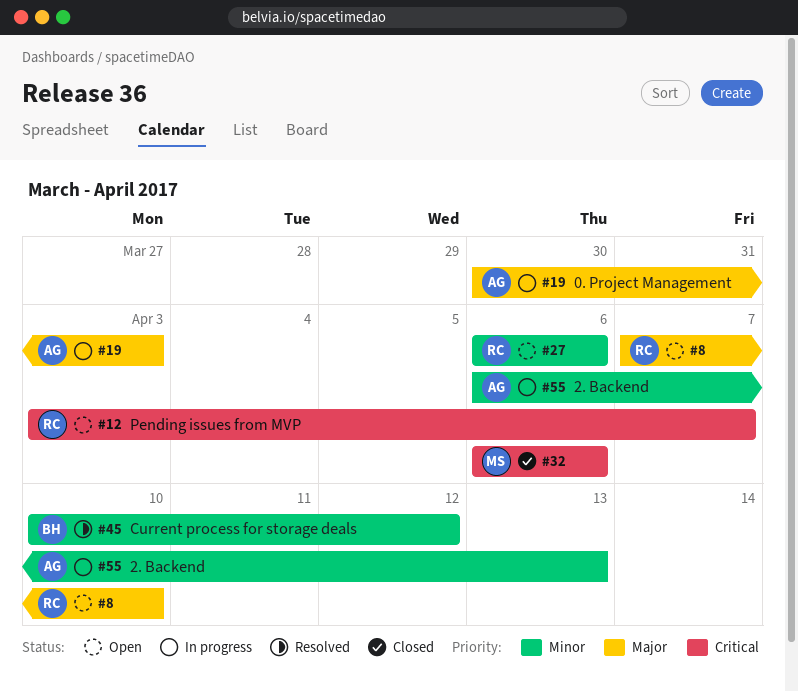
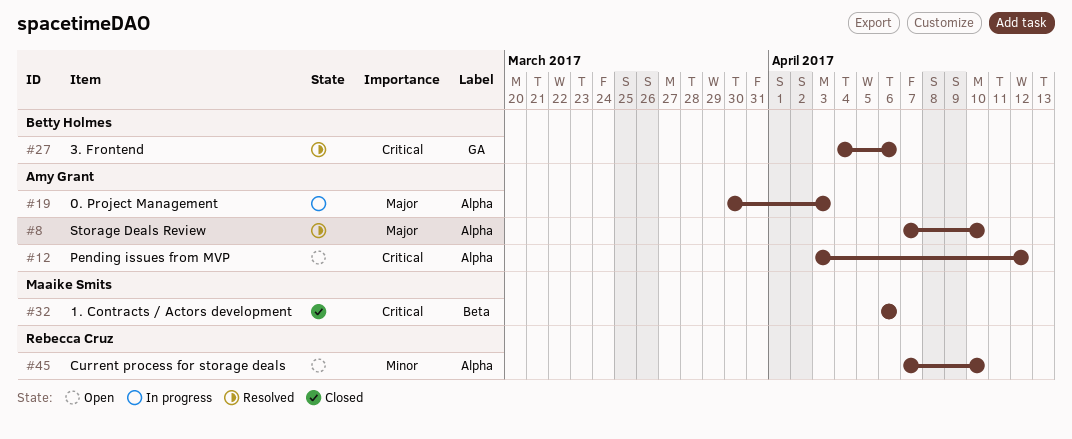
#8, status: Open -> Resolved
#8, owner: Rebecca Cruz -> Amy Grant
#12, owner: Rebecca Cruz -> Amy Grant
#12, due: Apr 7 -> Apr 12
#27, status: Open -> Resolved
#27, owner: Rebecca Cruz -> Betty Holmes
#27, priority: Minor -> Critical
#27, start: Apr 6 -> Apr 4
#45, status: Resolved -> Open
#45, owner: Betty Holmes -> Rebecca Cruz
#45, start: Apr 10 -> Apr 7
#45, due: Apr 12 -> Apr 10
#55: present -> none

